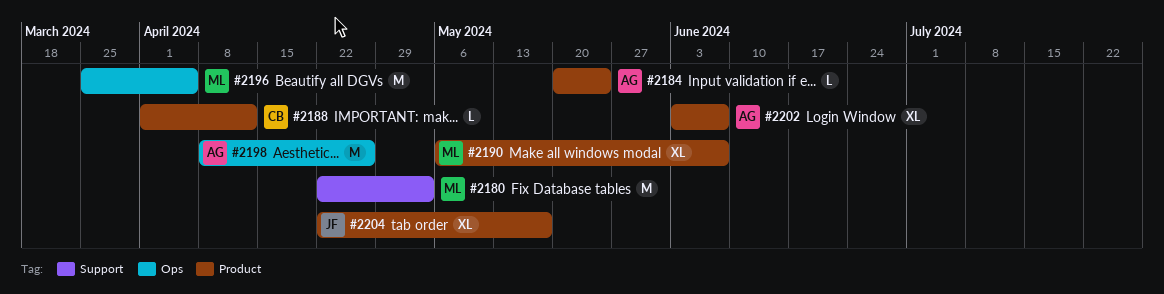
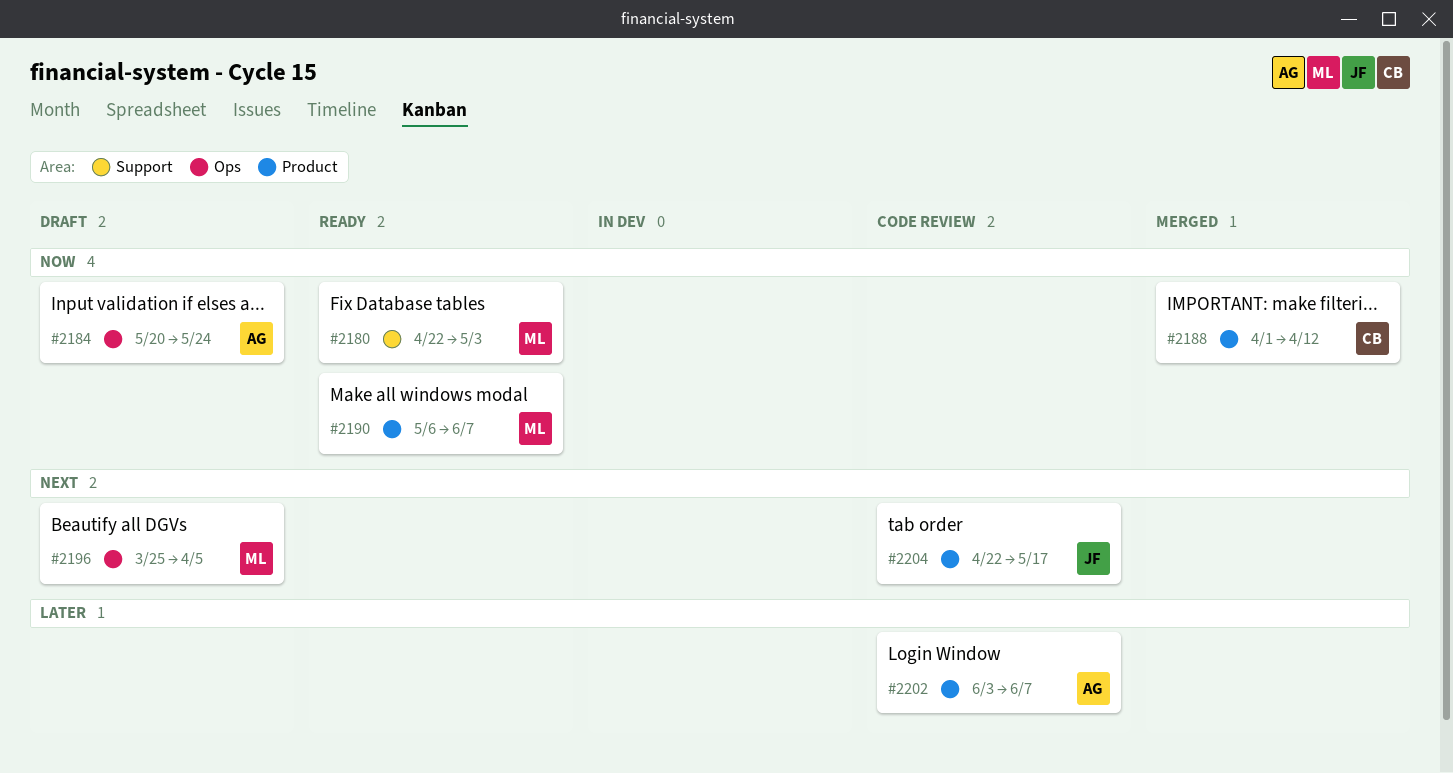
#2184, label: Product -> Ops
#2198: present -> none

